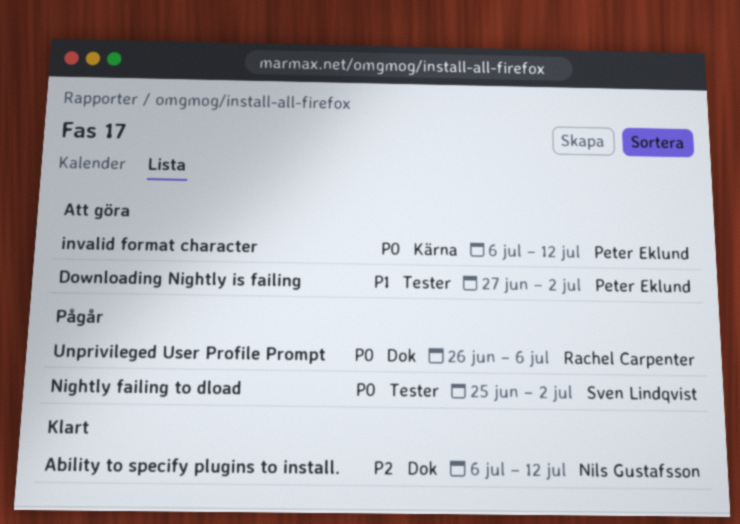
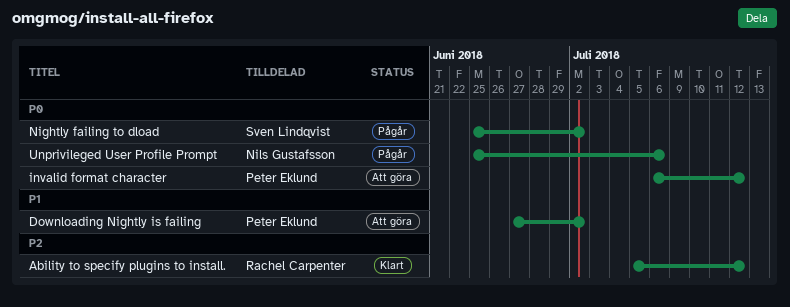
Ability to specify plugins to install., owner: Nils Gustafsson -> Rachel Carpenter
Ability to specify plugins to install., start: Jul 6 -> Jul 5
Unprivileged User Profile Prompt, owner: Rachel Carpenter -> Nils Gustafsson
Unprivileged User Profile Prompt, start: Jun 26 -> Jun 25

